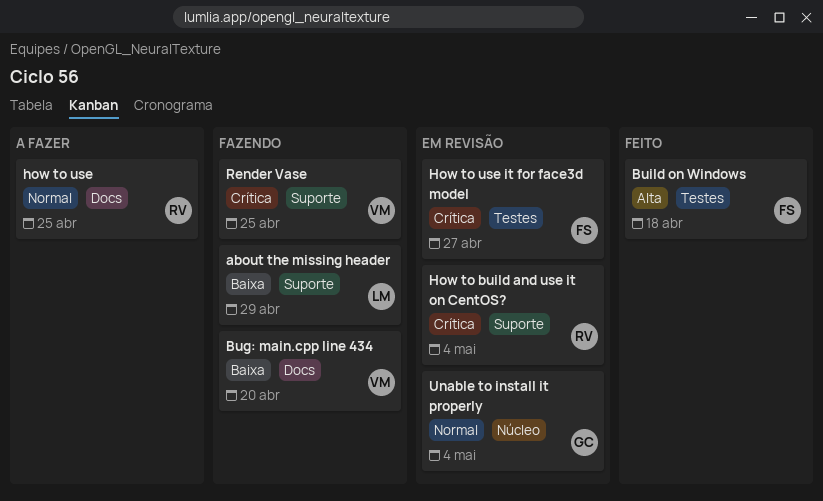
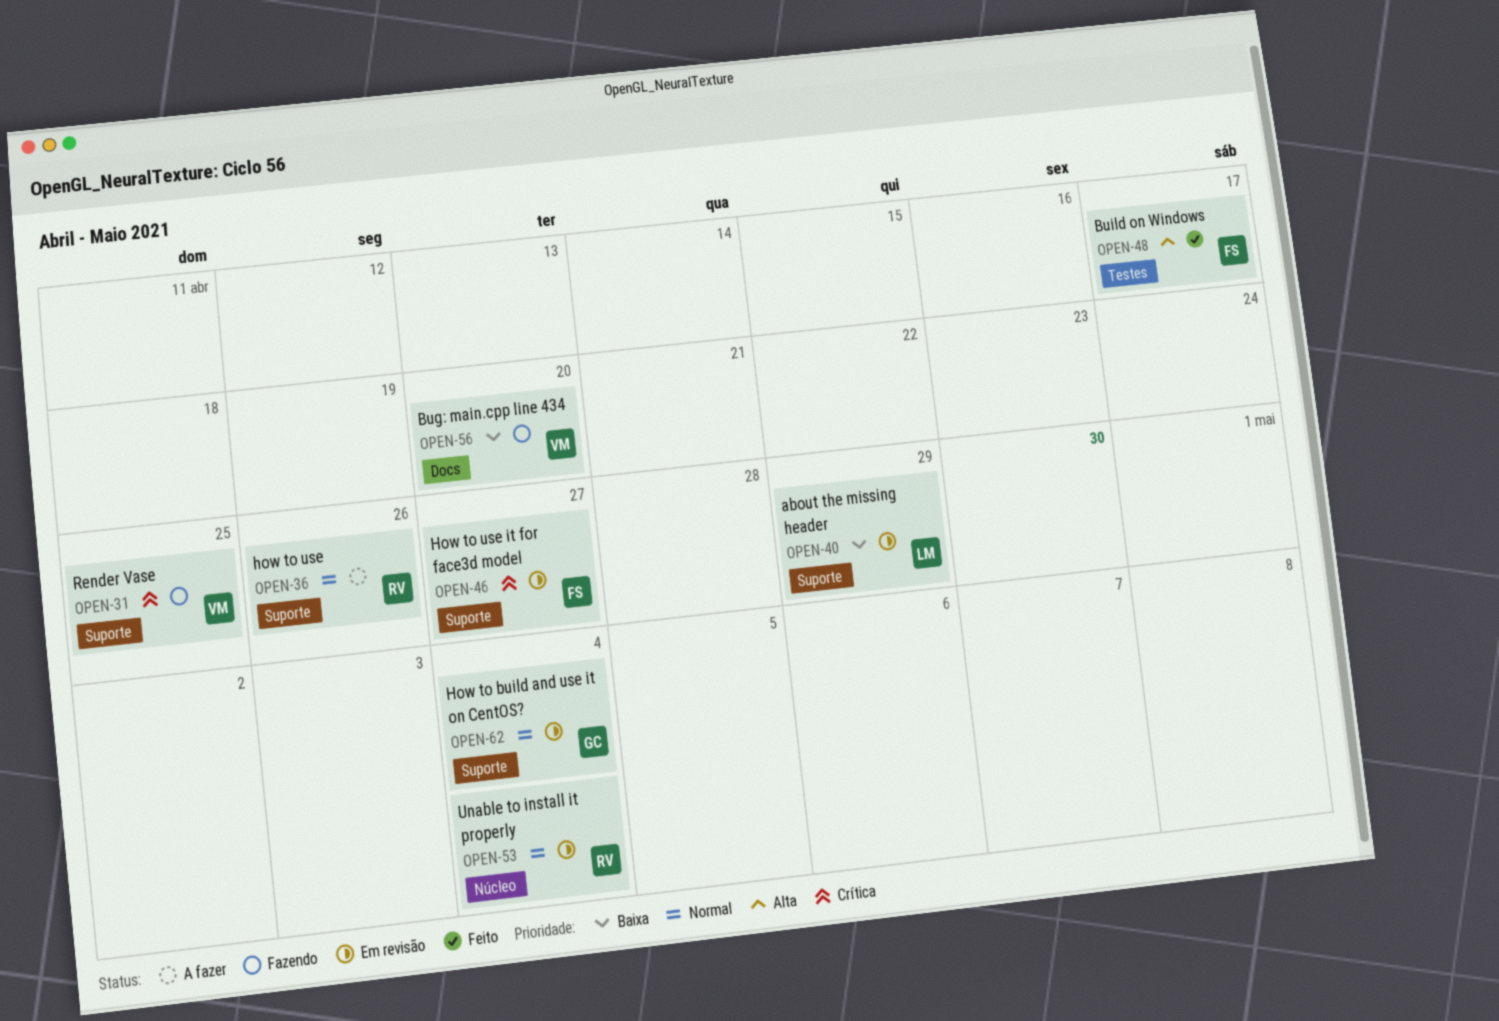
about the missing header, status: Fazendo -> Em revisão
Build on Windows, due: Apr 18 -> Apr 17
How to build and use it on CentOS?, owner: RV -> GC
How to build and use it on CentOS?, priority: Crítica -> Normal
how to use, label: Docs -> Suporte
how to use, due: Apr 25 -> Apr 26
How to use it for face3d model, label: Testes -> Suporte
Unable to install it properly, owner: GC -> RV

